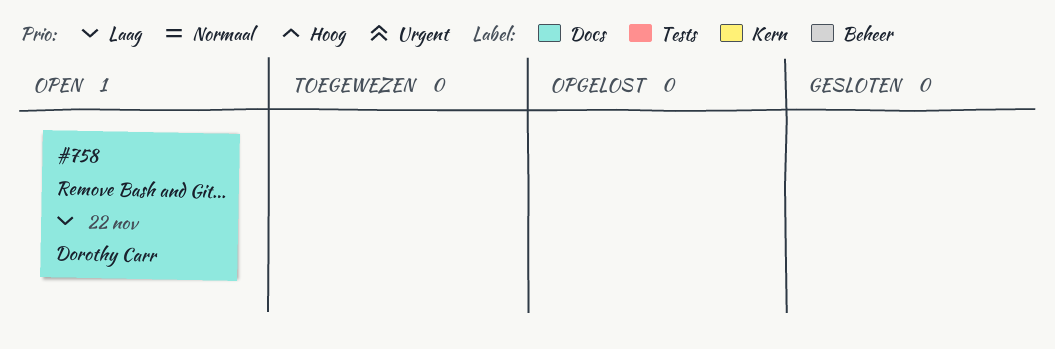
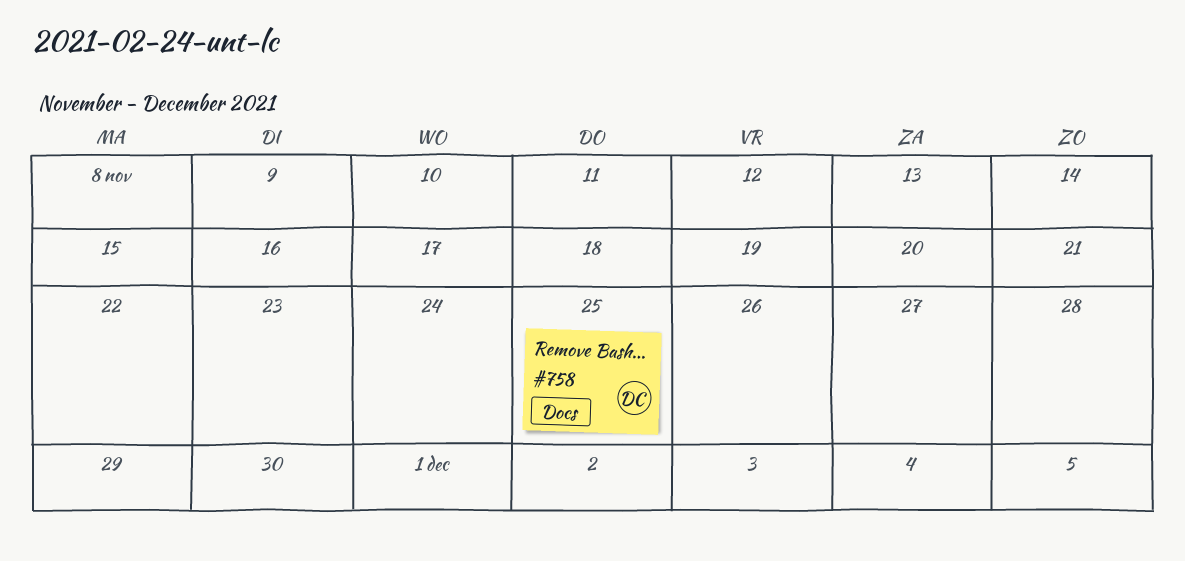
#758, due: Nov 22 -> Nov 25

